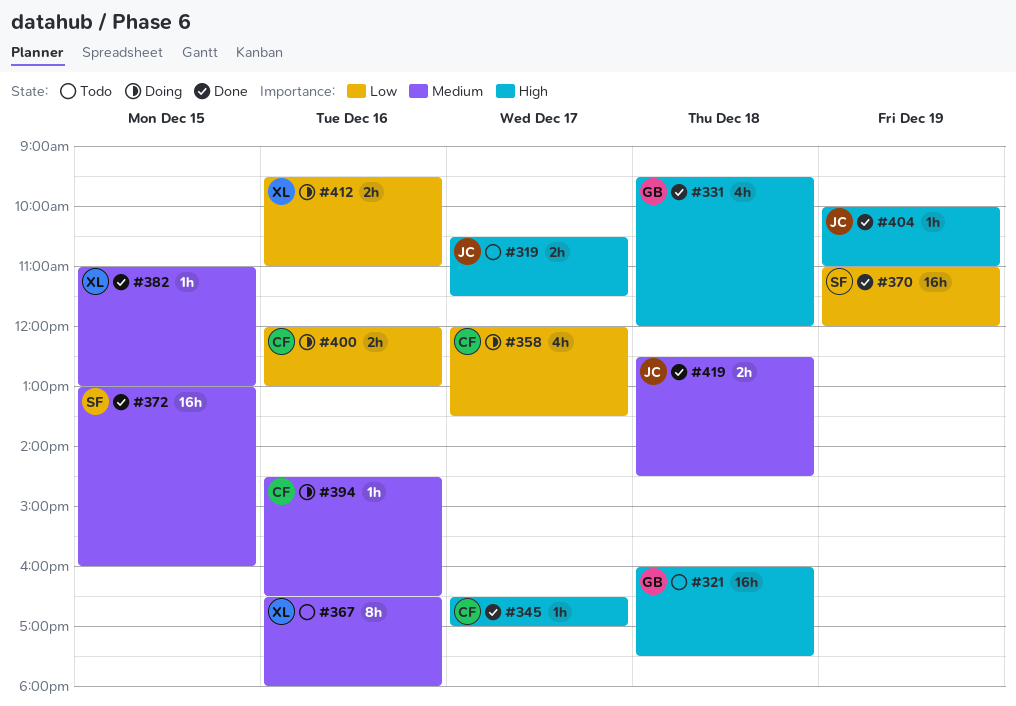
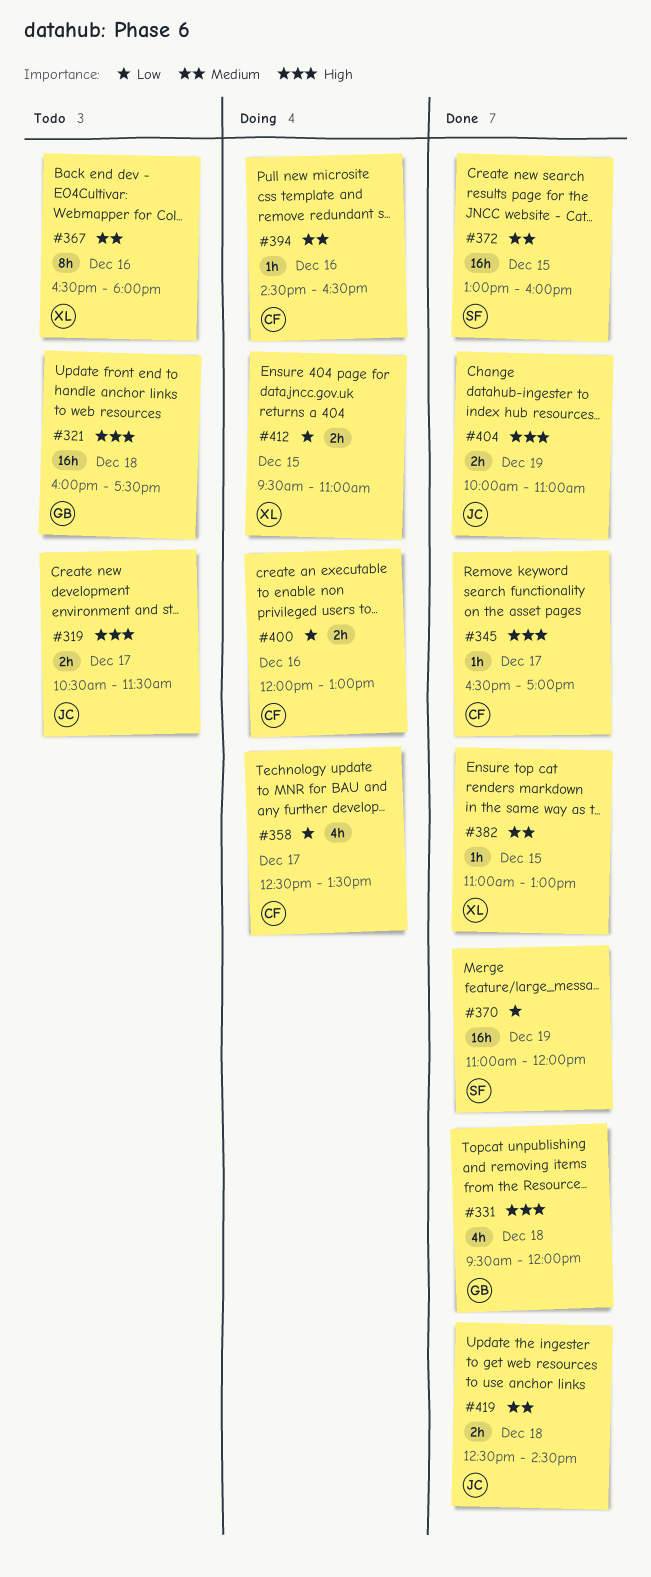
#358, begins: 12:00 -> 12:30
#404, estimate: 1h -> 2h
#412, day: Dec 16 -> Dec 15

